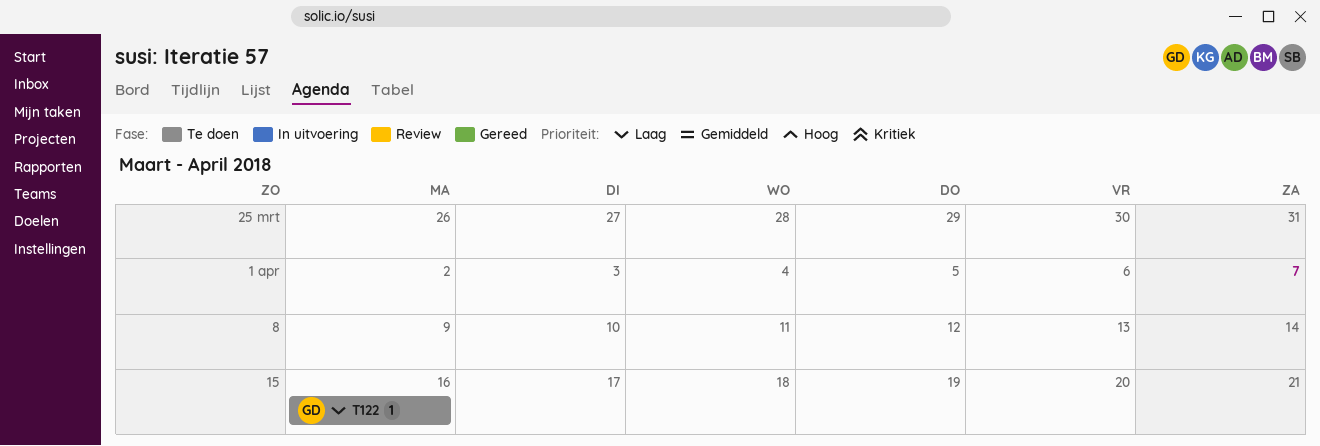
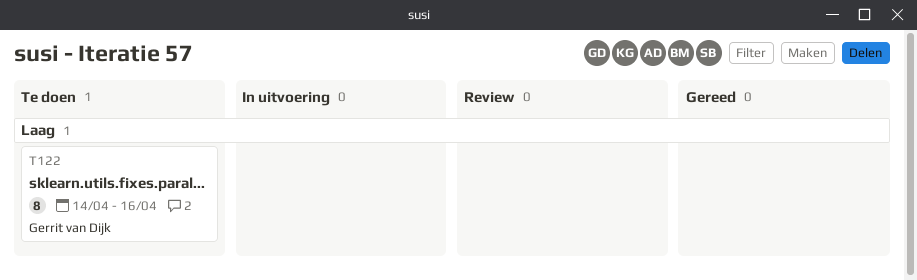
T122, estimate: 1 -> 8
T122, start: Apr 16 -> Apr 14

